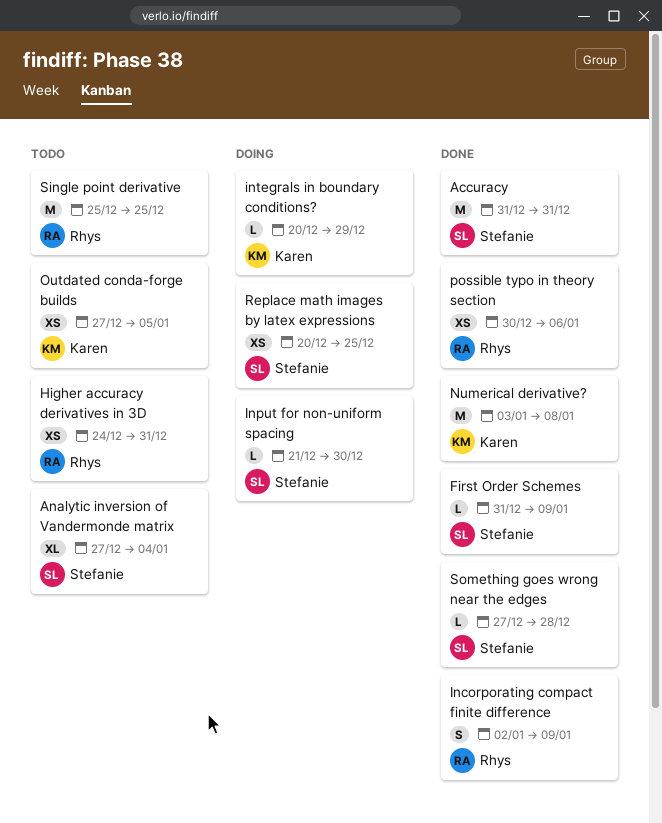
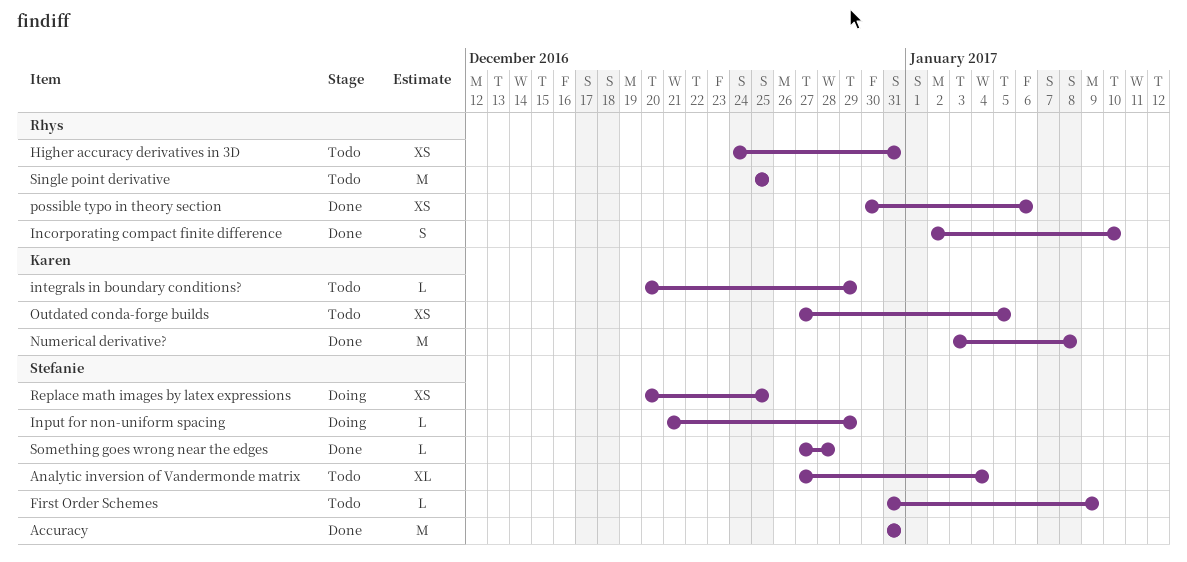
First Order Schemes, status: Done -> Todo
Incorporating compact finite difference, due: Jan 9 -> Jan 10
Input for non-uniform spacing, due: Dec 30 -> Dec 29
integrals in boundary conditions?, status: Doing -> Todo

